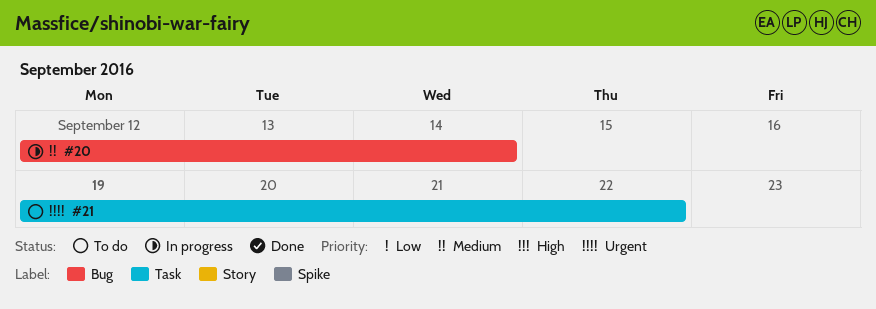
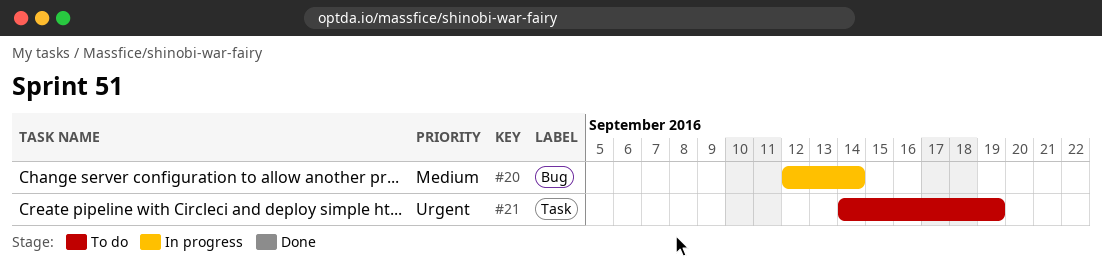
#21, start: Sep 19 -> Sep 14
#21, due: Sep 22 -> Sep 19

